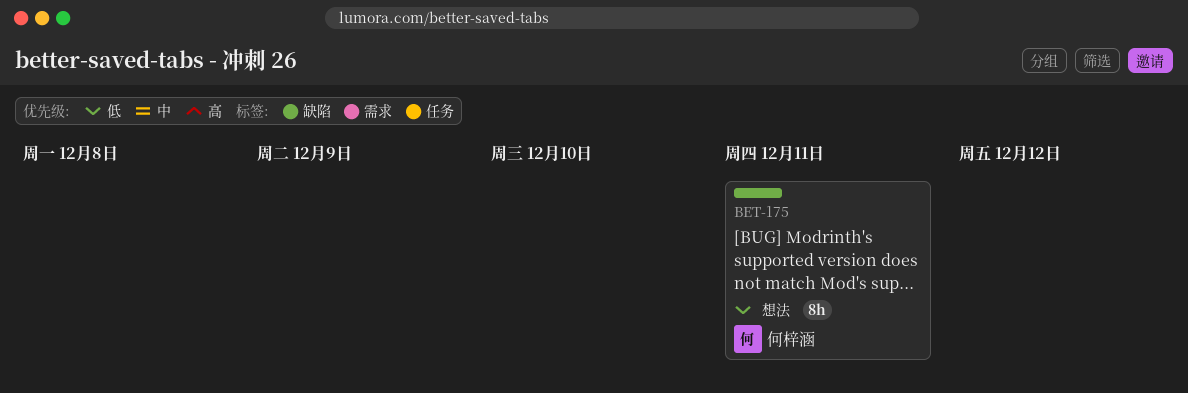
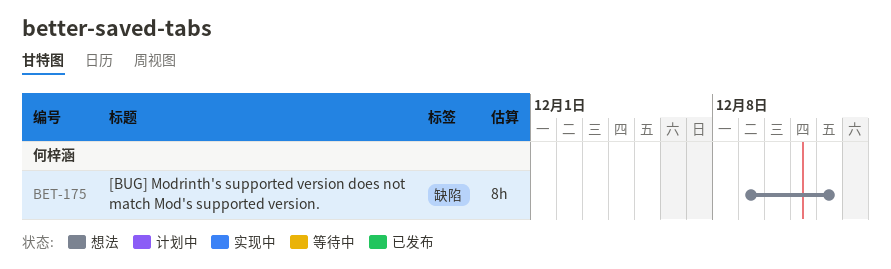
BET-175, due: Dec 11 -> Dec 12

